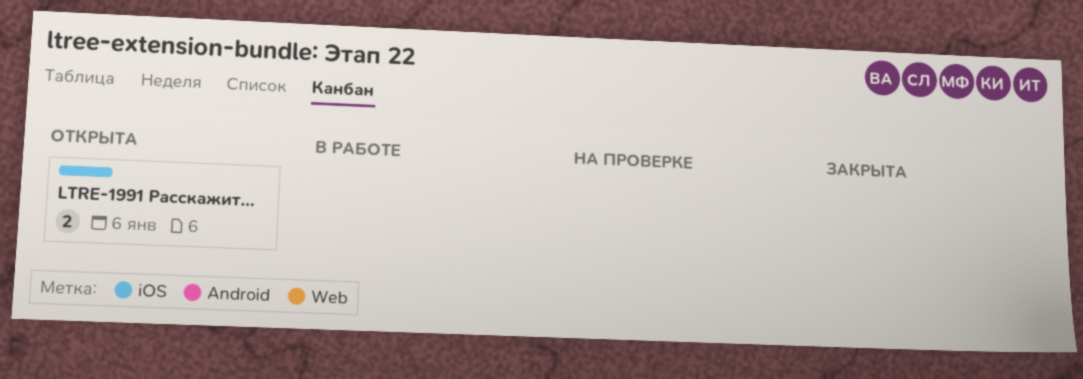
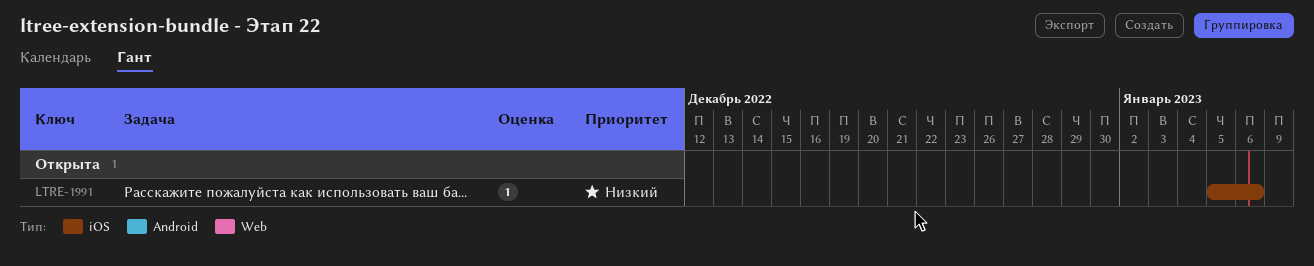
LTRE-1991, estimate: 2 -> 1

